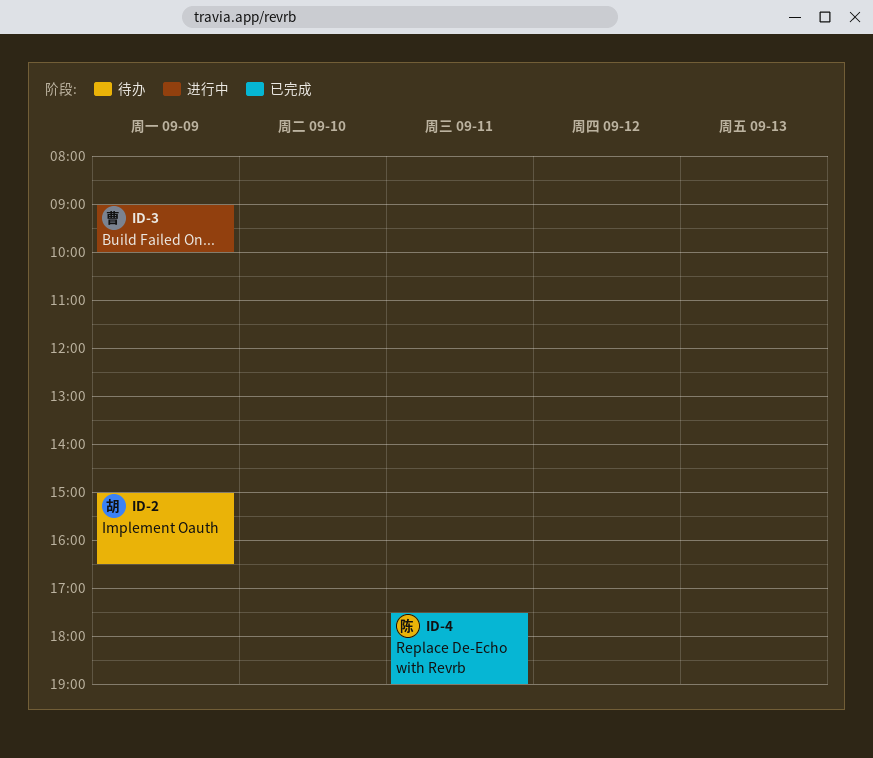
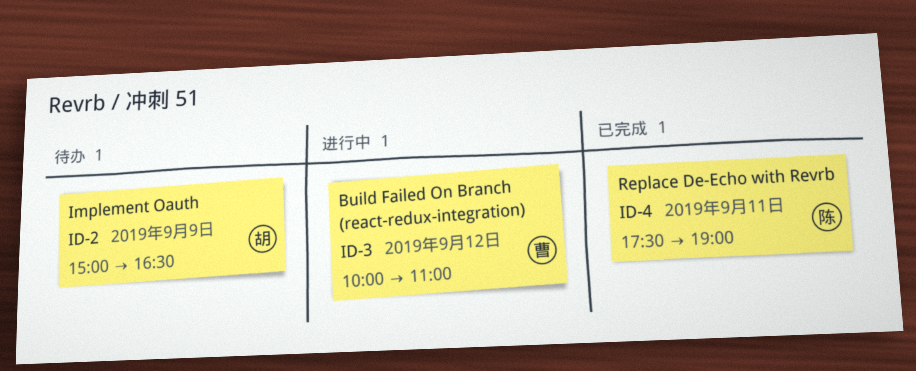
ID-3, day: Sep 9 -> Sep 12
ID-3, begins: 09:00 -> 10:00
ID-3, ends: 10:00 -> 11:00

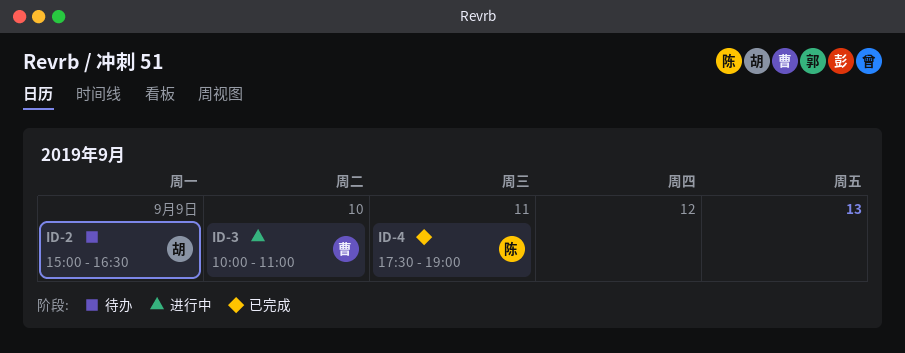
ID-3, day: Sep 12 -> Sep 10

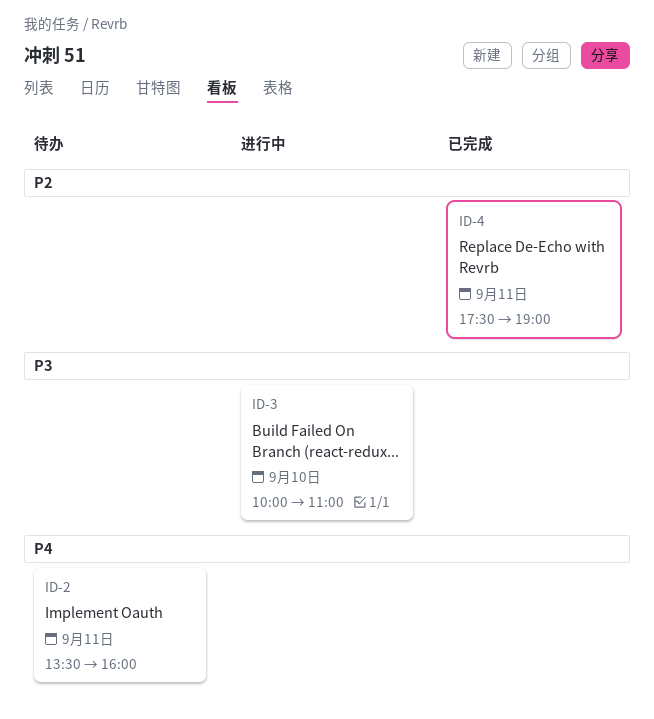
ID-2, day: Sep 9 -> Sep 11
ID-2, begins: 15:00 -> 13:30
ID-2, ends: 16:30 -> 16:00

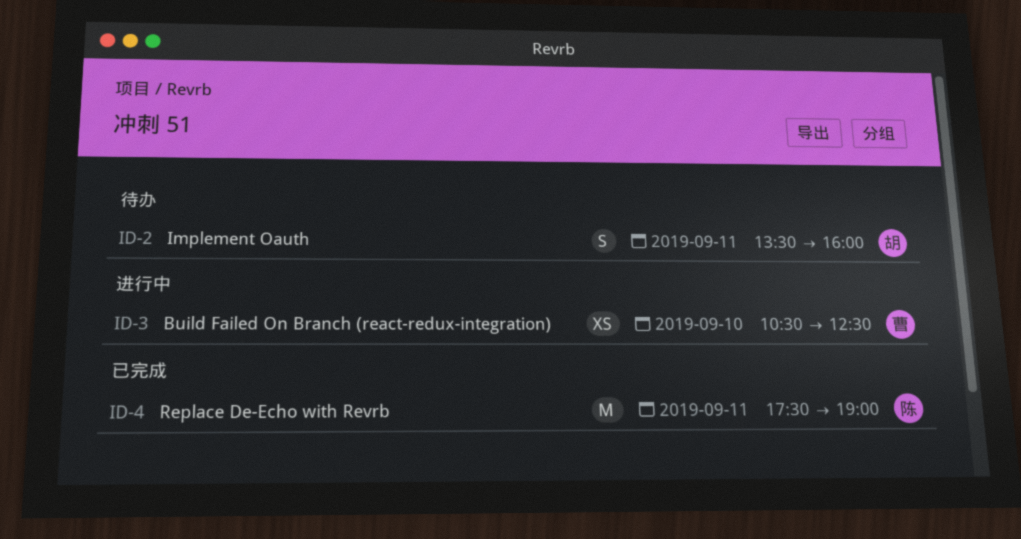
ID-3, begins: 10:00 -> 10:30
ID-3, ends: 11:00 -> 12:30

